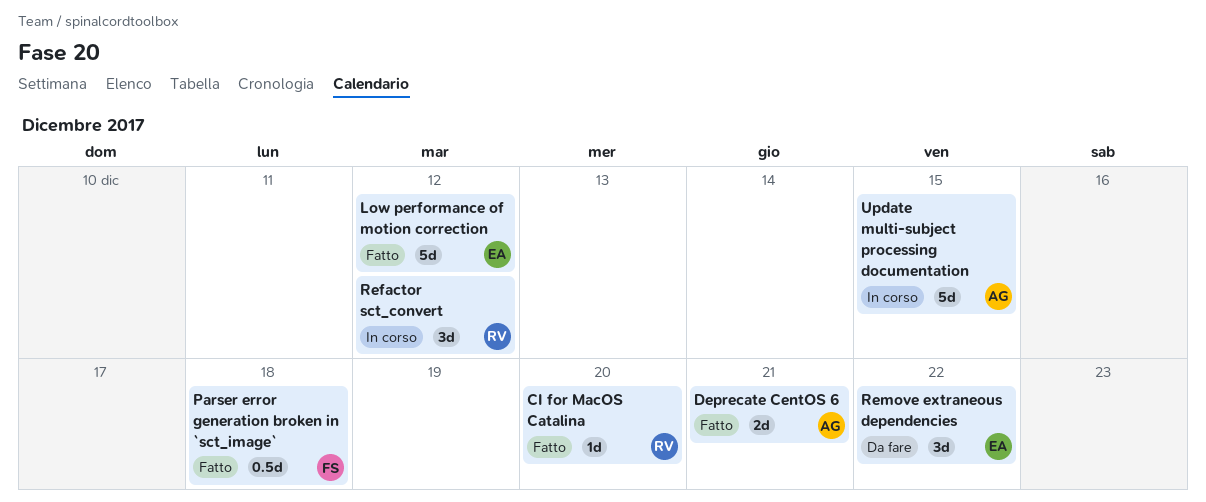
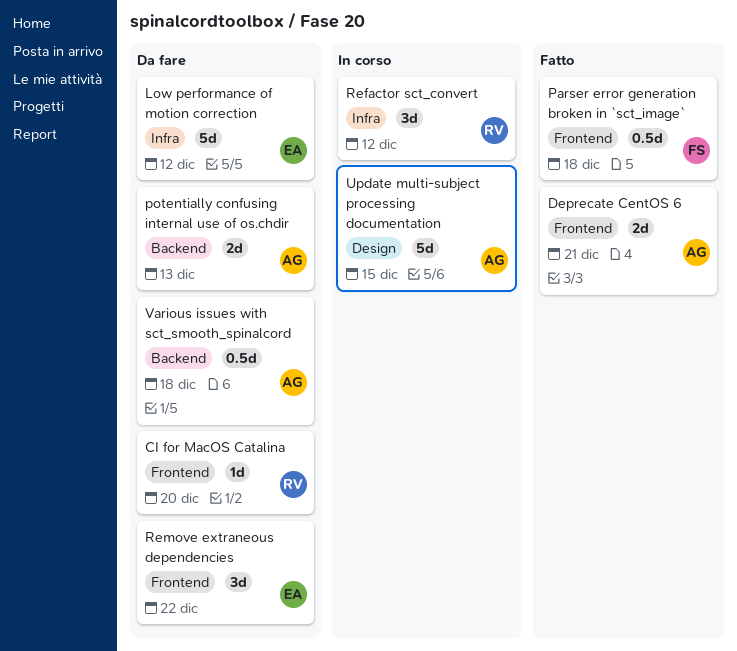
CI for MacOS Catalina, status: Fatto -> Da fare
Low performance of motion correction, status: Fatto -> Da fare
potentially confusing internal use of os.chdir: none -> present
Various issues with sct_smooth_spinalcord: none -> present

